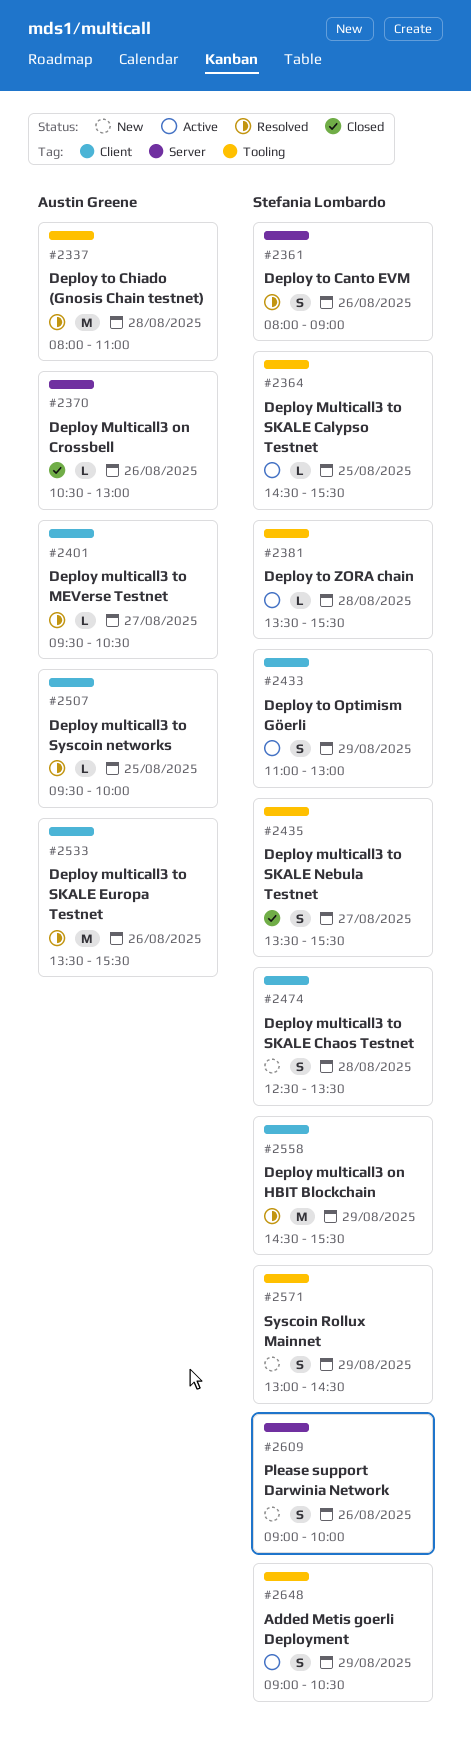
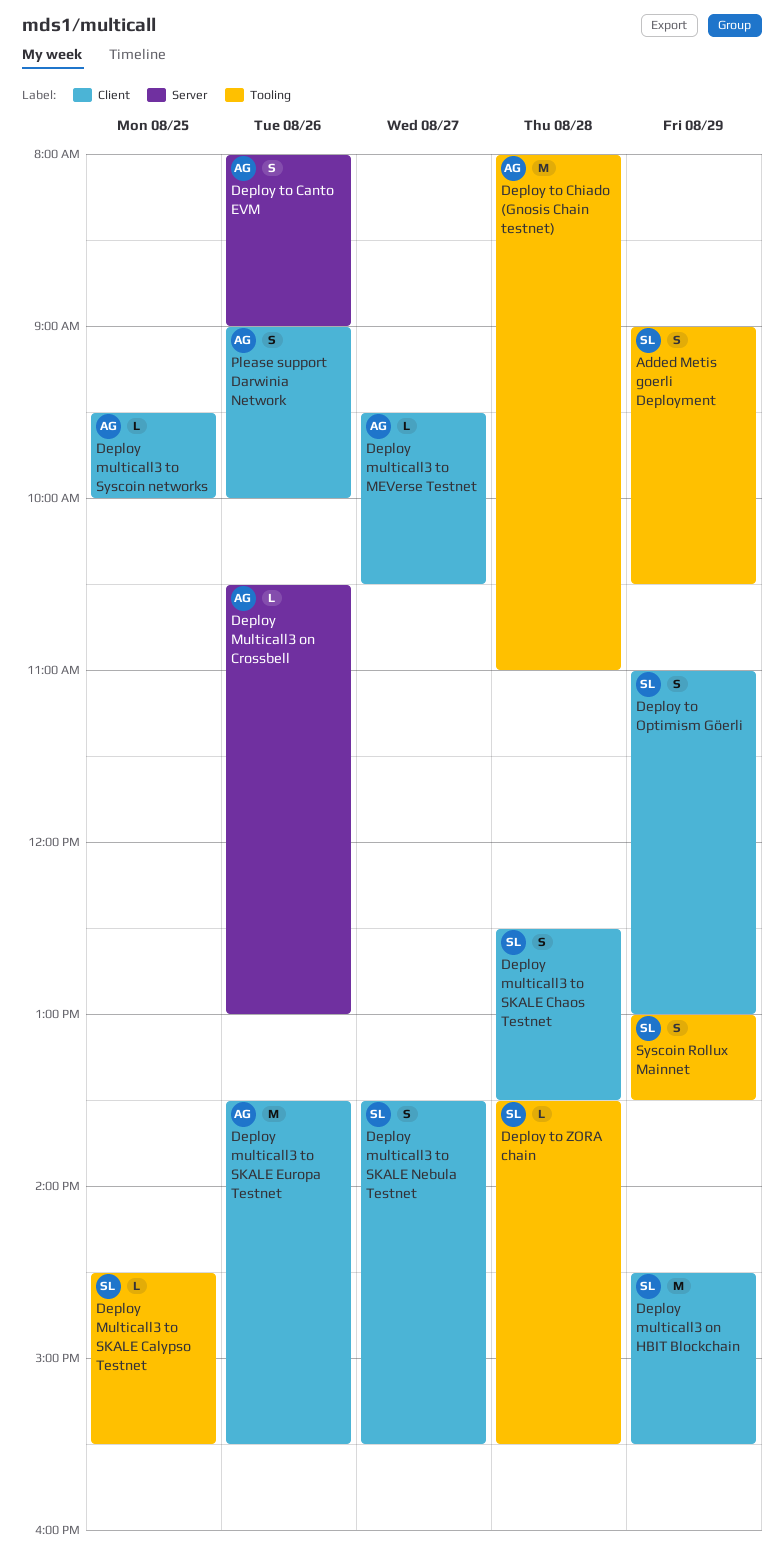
Deploy multicall3 to SKALE Nebula Testnet, label: Tooling -> Client
Deploy to Canto EVM, owner: Stefania Lombardo -> Austin Greene
Please support Darwinia Network, owner: Stefania Lombardo -> Austin Greene
Please support Darwinia Network, label: Server -> Client
Syscoin Rollux Mainnet, ends: 14:30 -> 13:30

